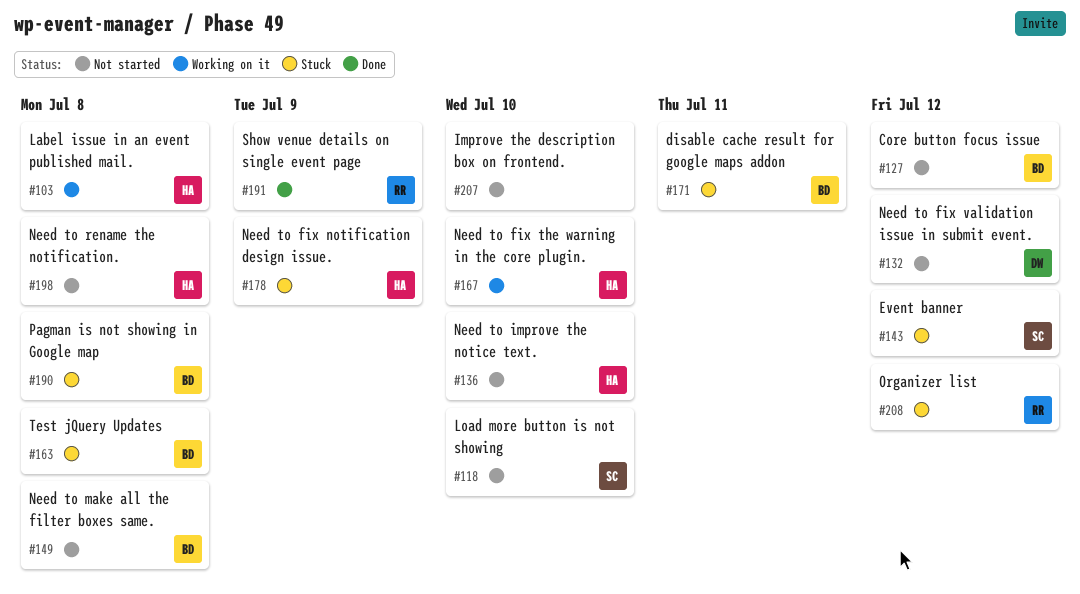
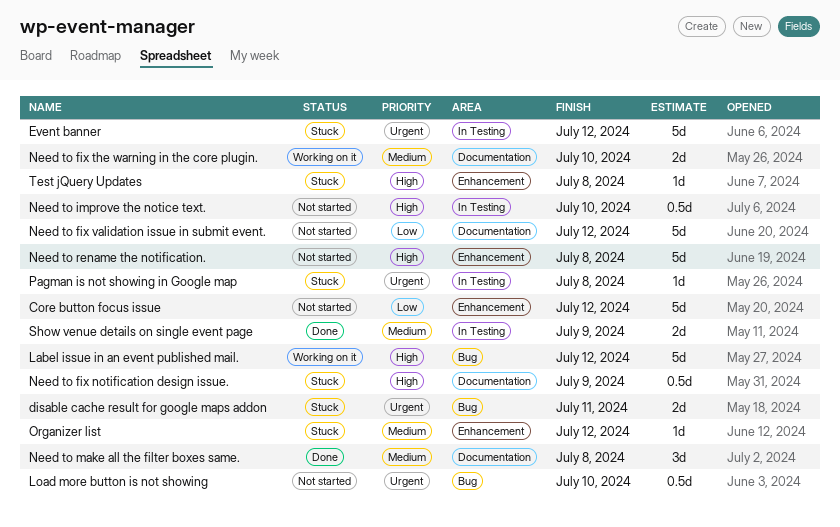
Improve the description box on frontend.: present -> none
Label issue in an event published mail., due: Jul 8 -> Jul 12
Need to make all the filter boxes same., status: Not started -> Done

